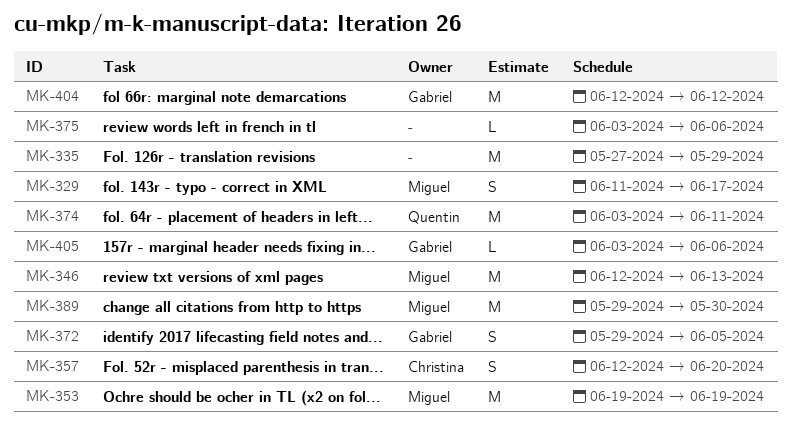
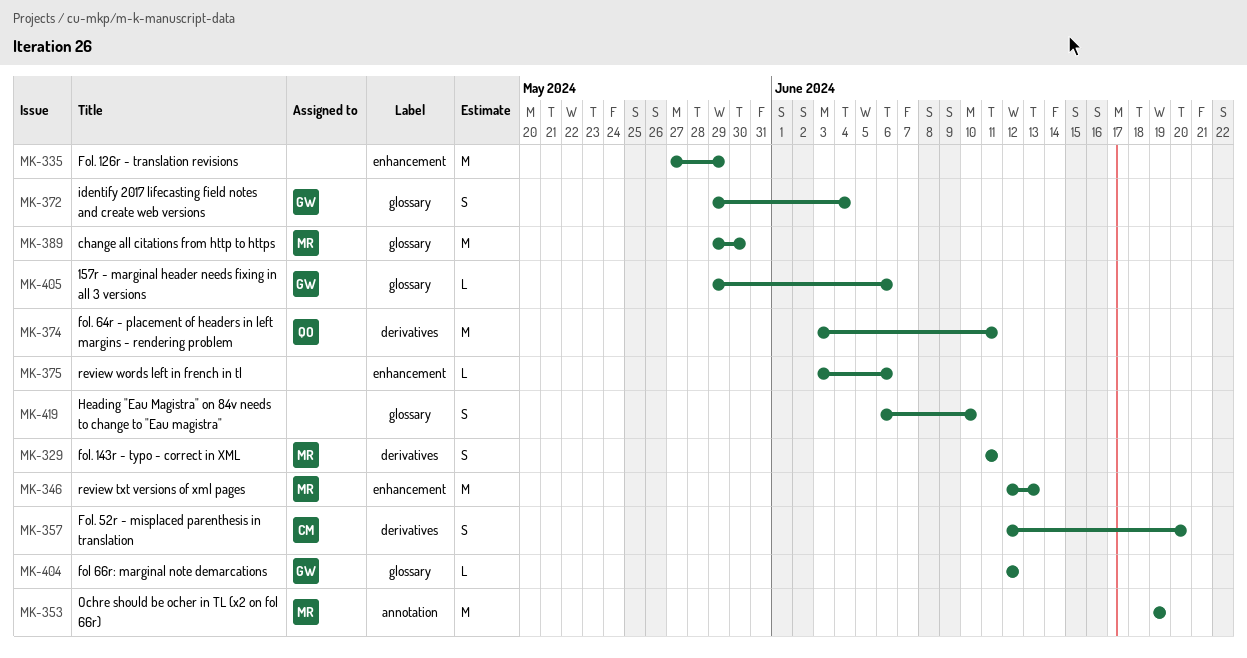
MK-329, due: Jun 17 -> Jun 11
MK-372, due: Jun 5 -> Jun 4
MK-404, estimate: M -> L
MK-405, start: Jun 3 -> May 29
MK-419: none -> present

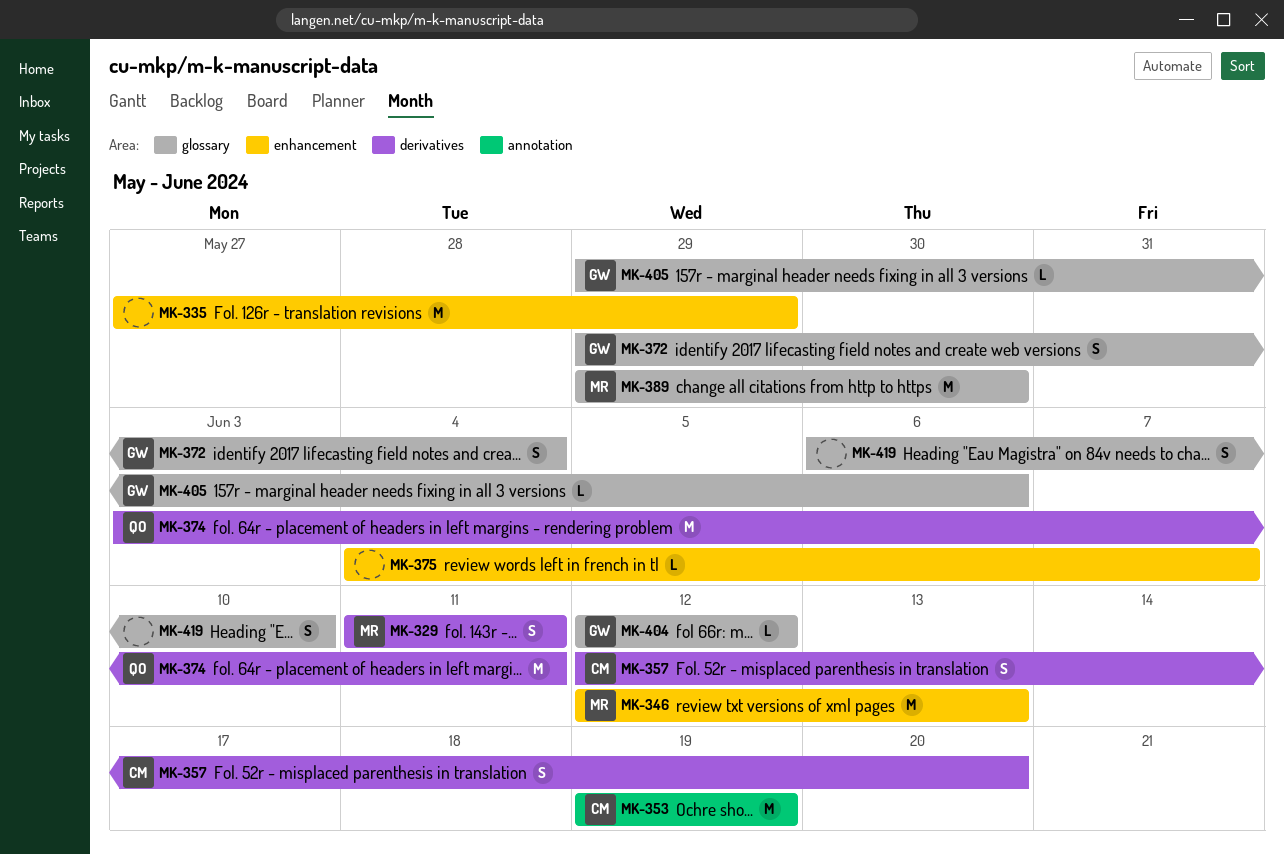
MK-353, owner: MR -> CM
MK-375, start: Jun 3 -> Jun 4
MK-375, due: Jun 6 -> Jun 7

